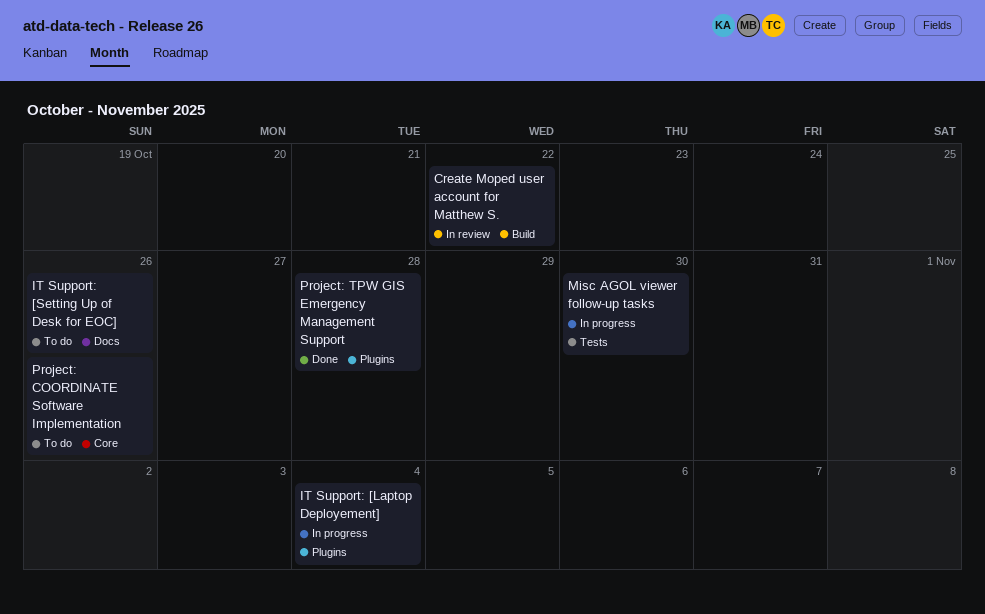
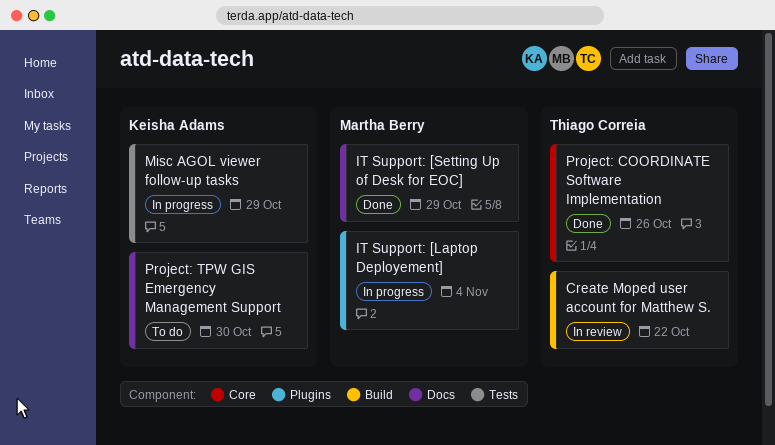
IT Support: [Setting Up of Desk for EOC], status: To do -> Done
IT Support: [Setting Up of Desk for EOC], due: Oct 26 -> Oct 29
Misc AGOL viewer follow-up tasks, due: Oct 30 -> Oct 29
Project: COORDINATE Software Implementation, status: To do -> Done
Project: TPW GIS Emergency Management Support, status: Done -> To do
Project: TPW GIS Emergency Management Support, label: Plugins -> Docs
Project: TPW GIS Emergency Management Support, due: Oct 28 -> Oct 30

